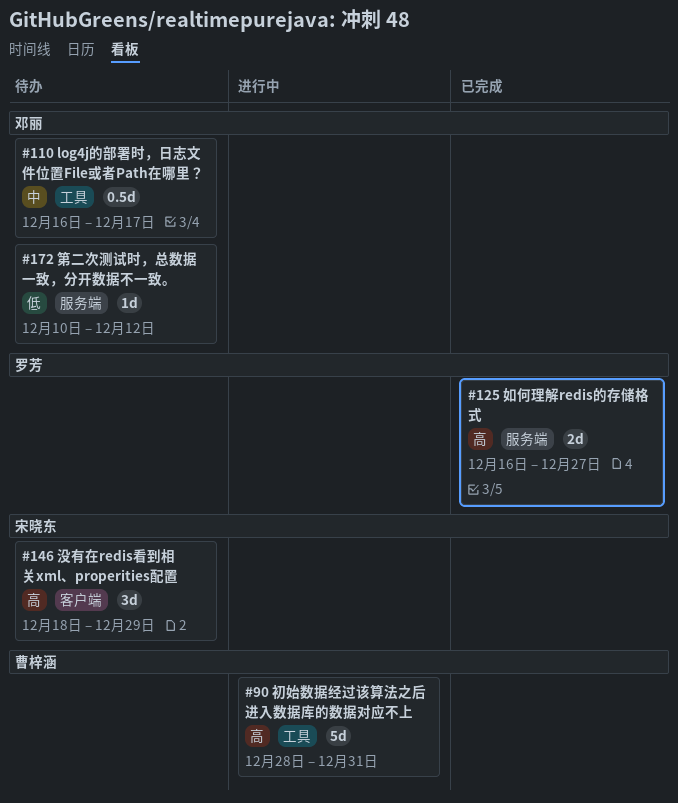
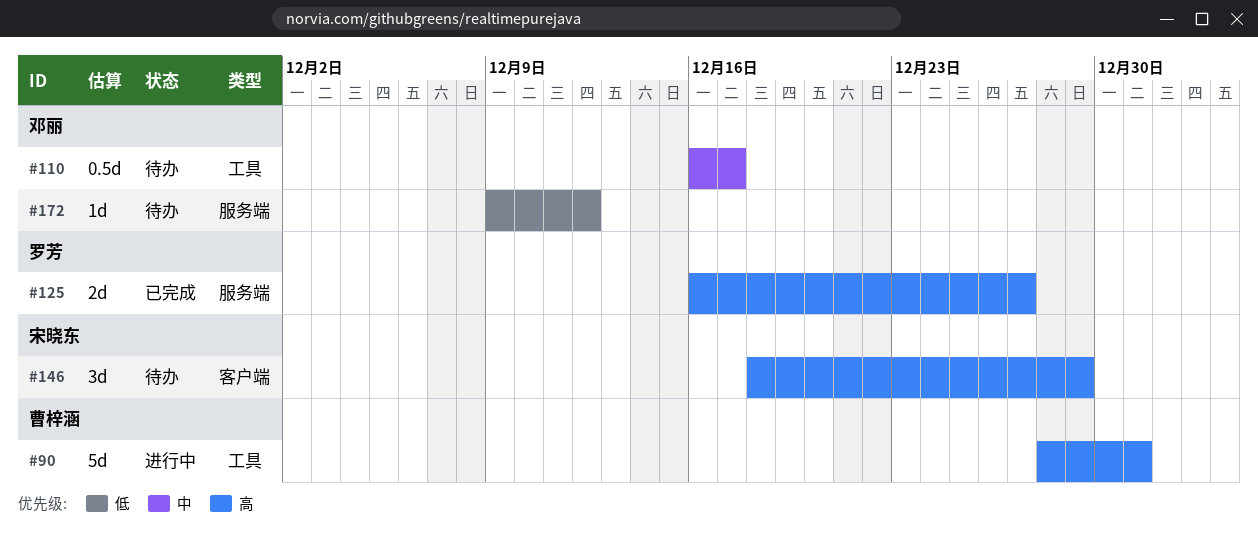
#172, start: Dec 10 -> Dec 9

